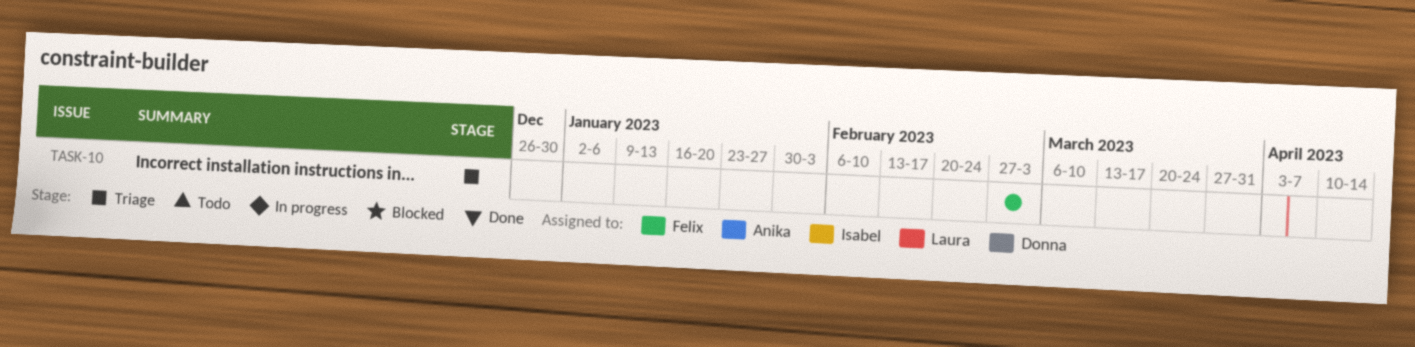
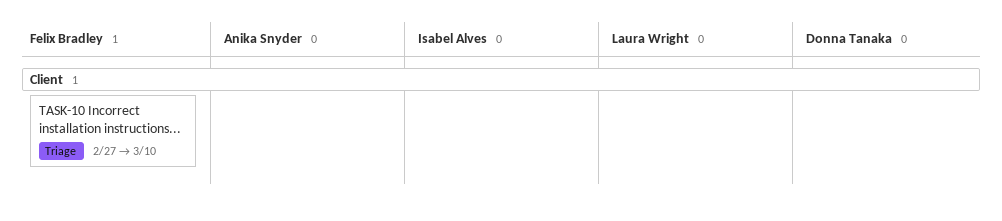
TASK-10, due: Mar 3 -> Mar 10

